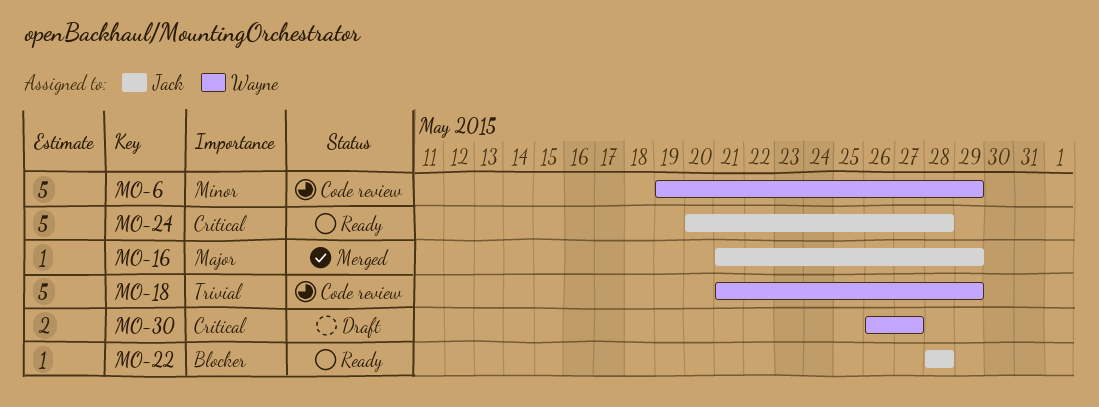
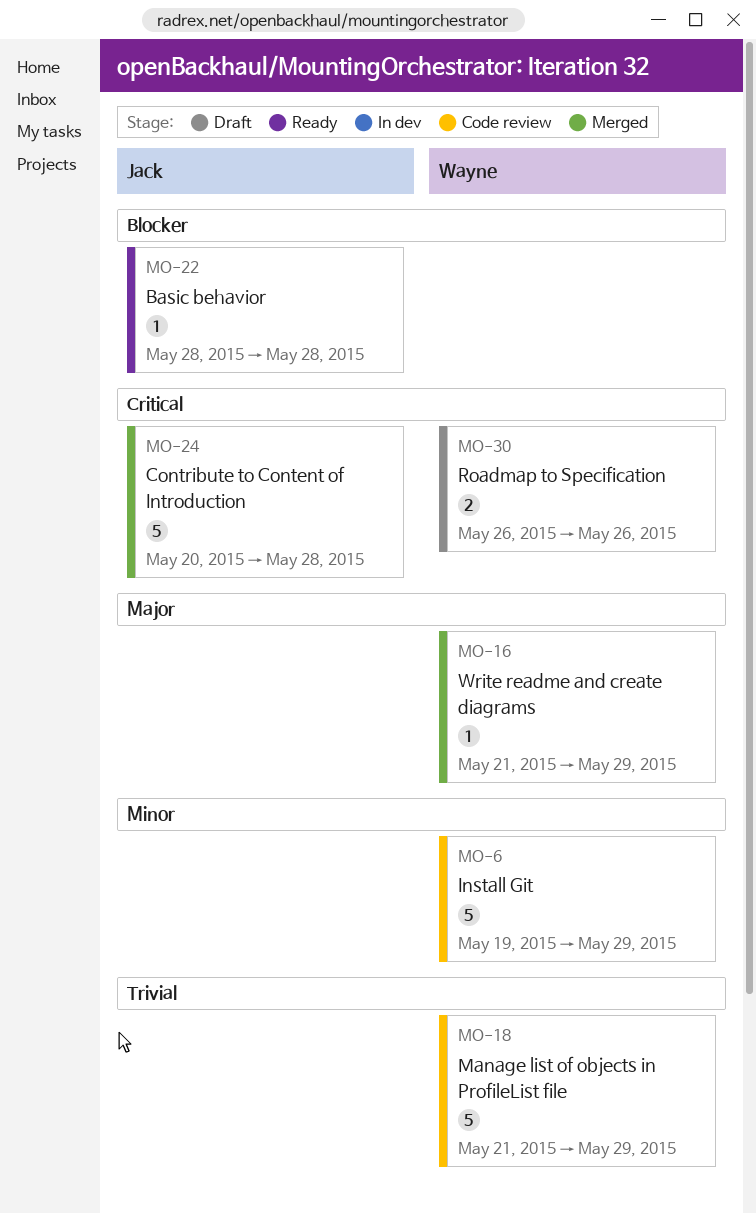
MO-16, owner: Jack -> Wayne
MO-24, status: Ready -> Merged
MO-30, due: May 27 -> May 26

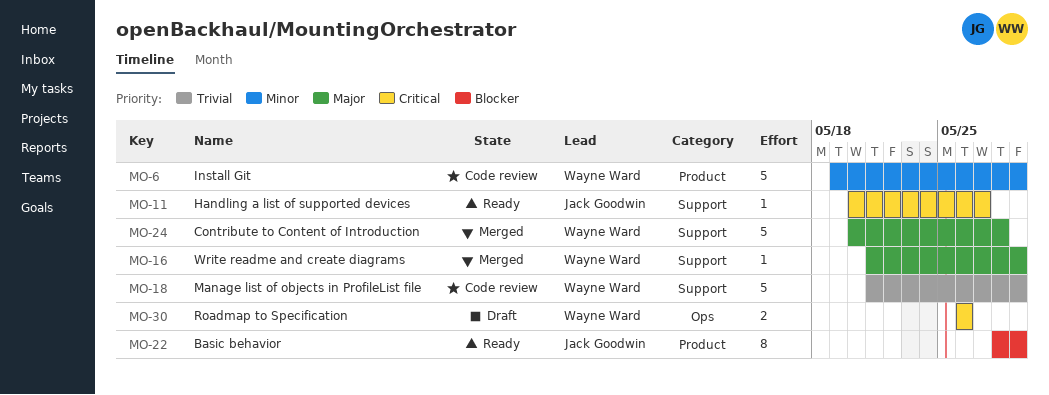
MO-11: none -> present
MO-22, estimate: 1 -> 8
MO-22, due: May 28 -> May 29
MO-24, owner: Jack Goodwin -> Wayne Ward
MO-24, priority: Critical -> Major

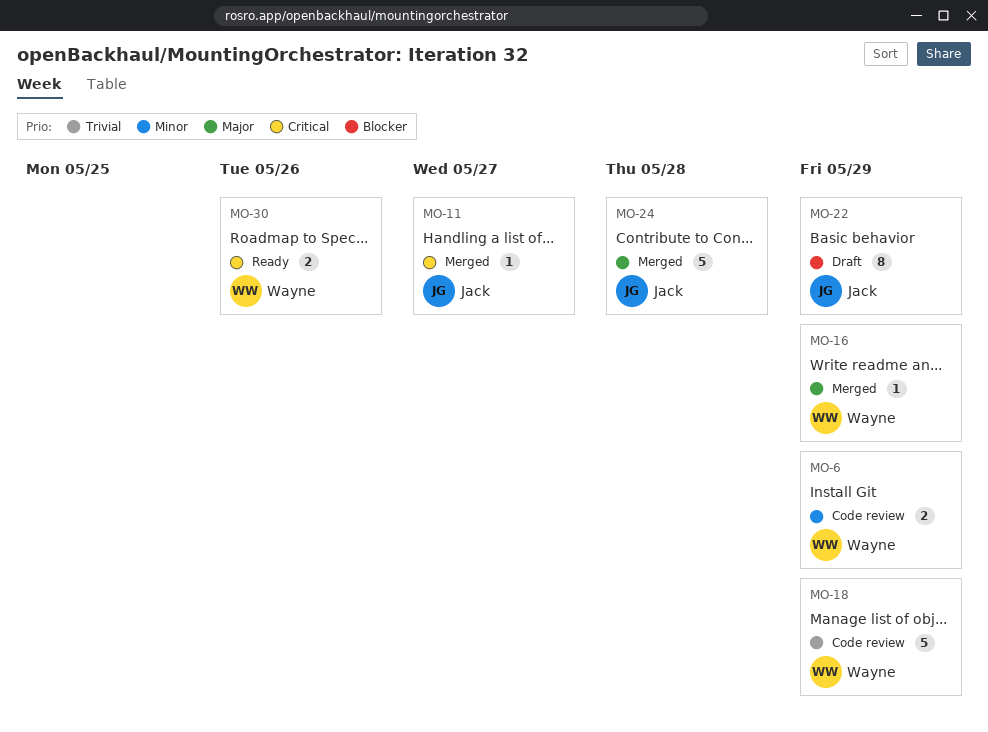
MO-6, estimate: 5 -> 2
MO-11, status: Ready -> Merged
MO-22, status: Ready -> Draft
MO-24, owner: Wayne Ward -> Jack Goodwin
MO-30, status: Draft -> Ready

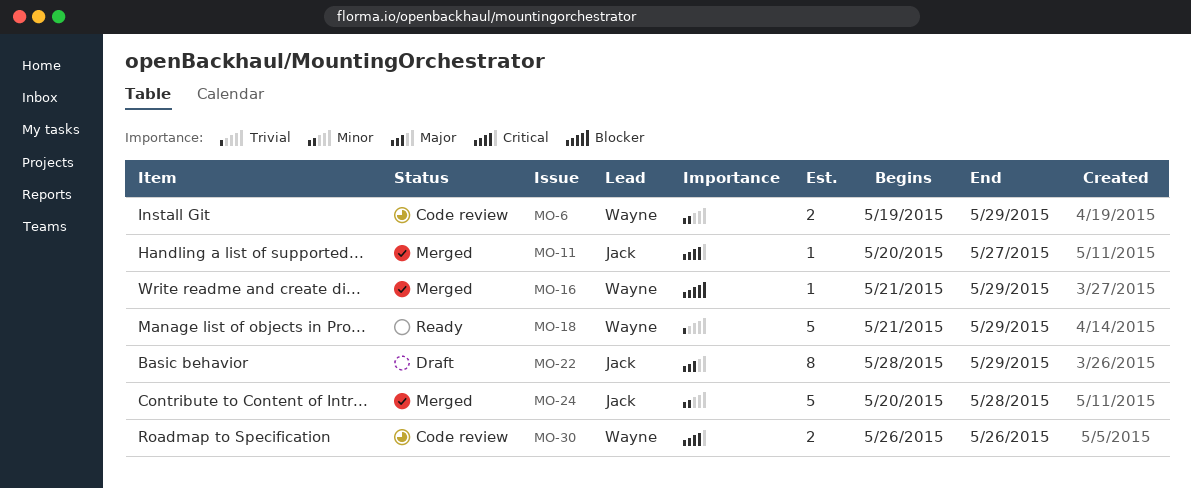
MO-16, priority: Major -> Blocker
MO-18, status: Code review -> Ready
MO-22, priority: Blocker -> Major
MO-24, priority: Major -> Minor
MO-30, status: Ready -> Code review

